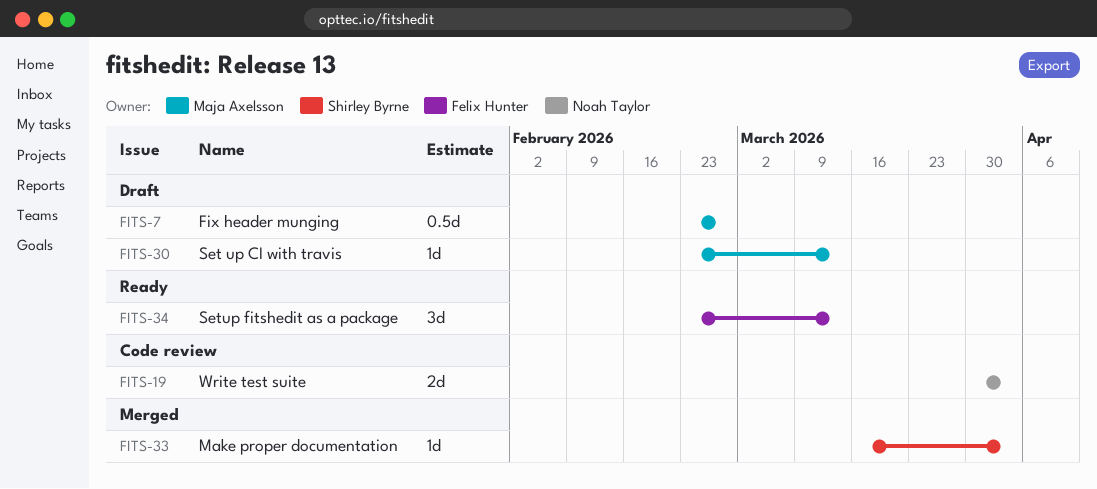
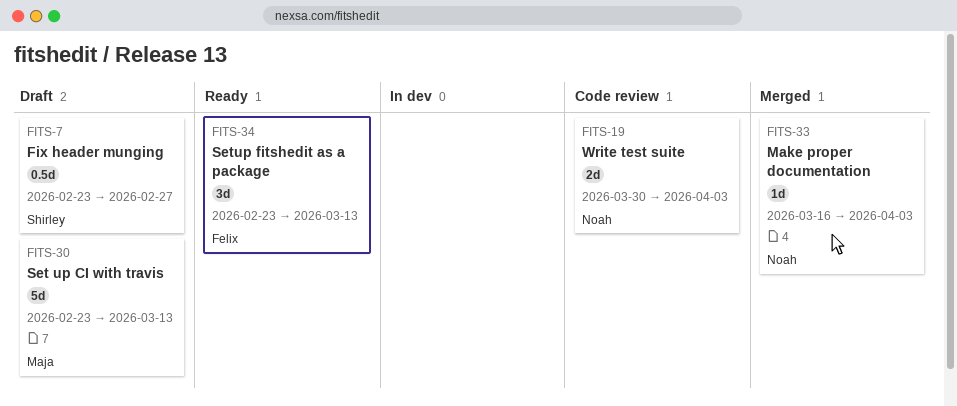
FITS-7, owner: Maja Axelsson -> Shirley Byrne
FITS-30, estimate: 1d -> 5d
FITS-33, owner: Shirley Byrne -> Noah Taylor

